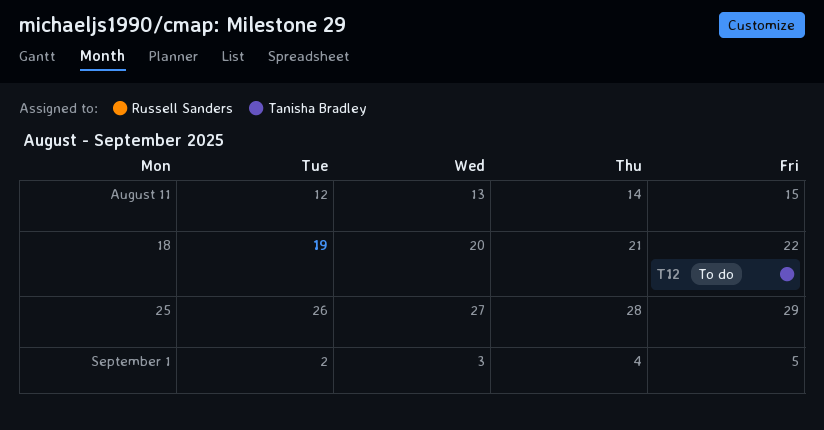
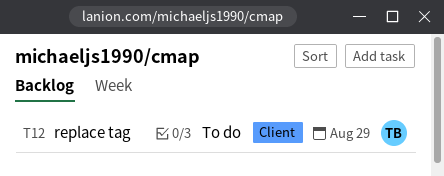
T12, due: Aug 22 -> Aug 29

